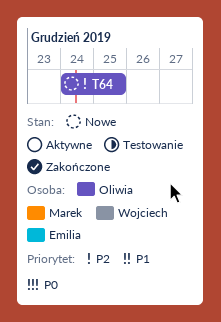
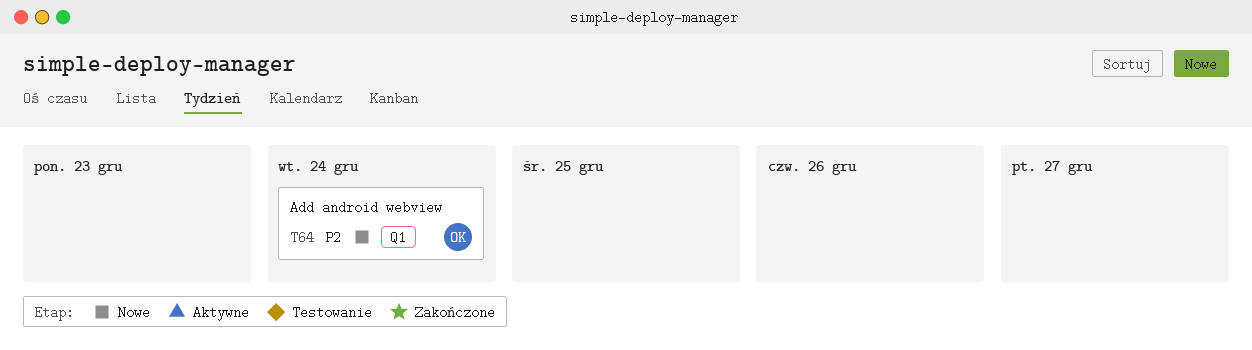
T64, due: Dec 25 -> Dec 24

